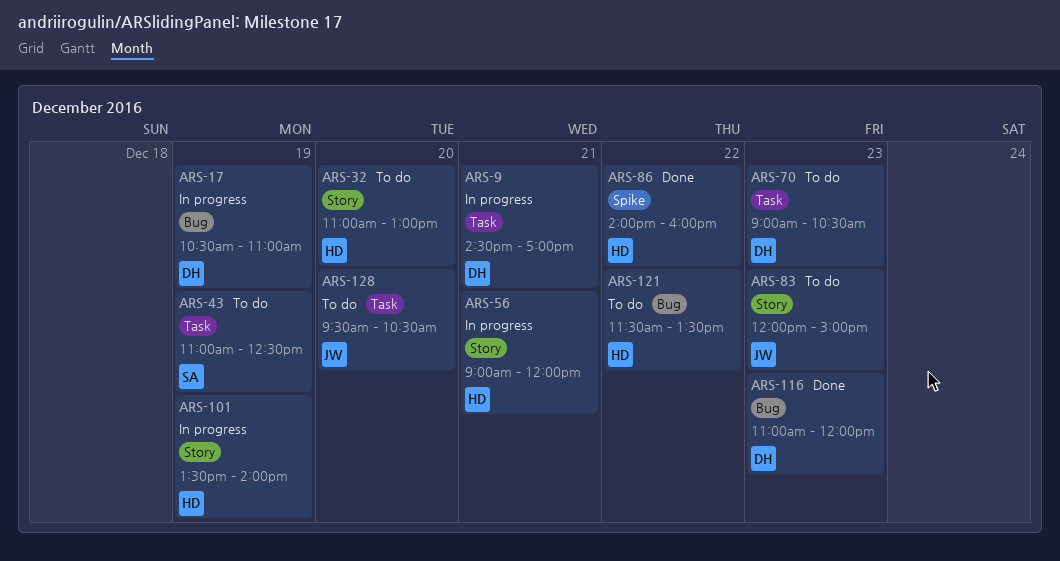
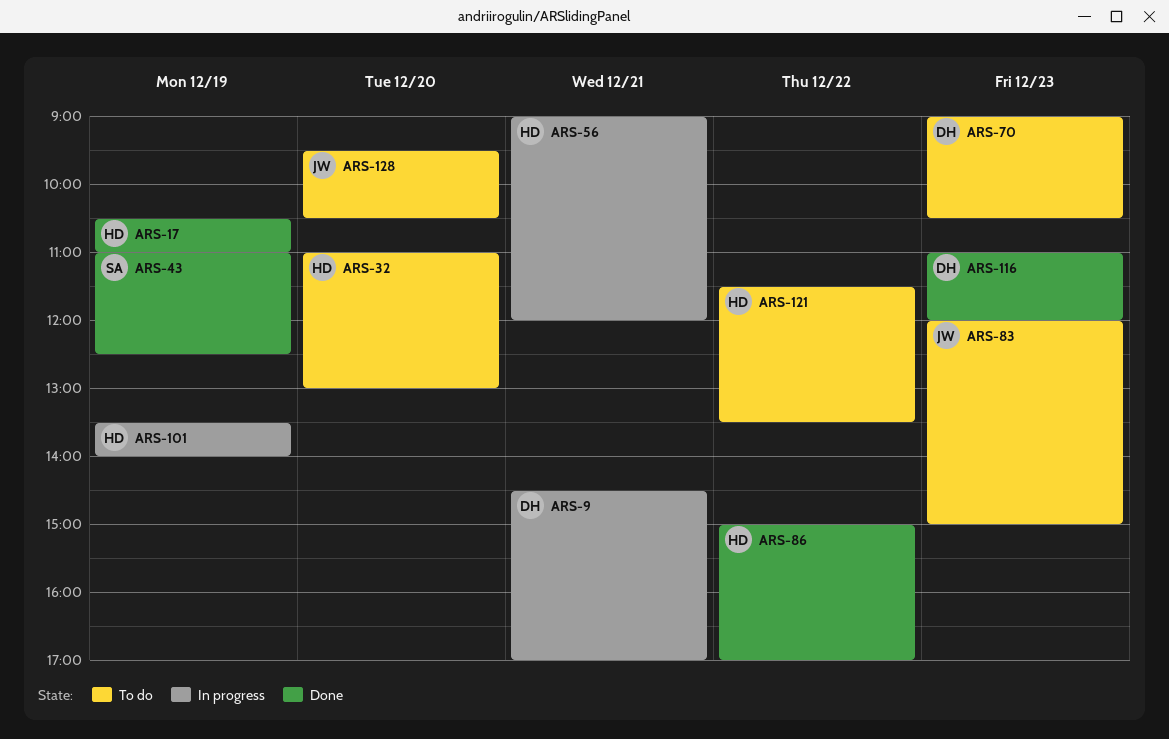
ARS-17, status: In progress -> Done
ARS-17, owner: DH -> HD
ARS-43, status: To do -> Done
ARS-86, begins: 14:00 -> 15:00
ARS-86, ends: 16:00 -> 17:00

